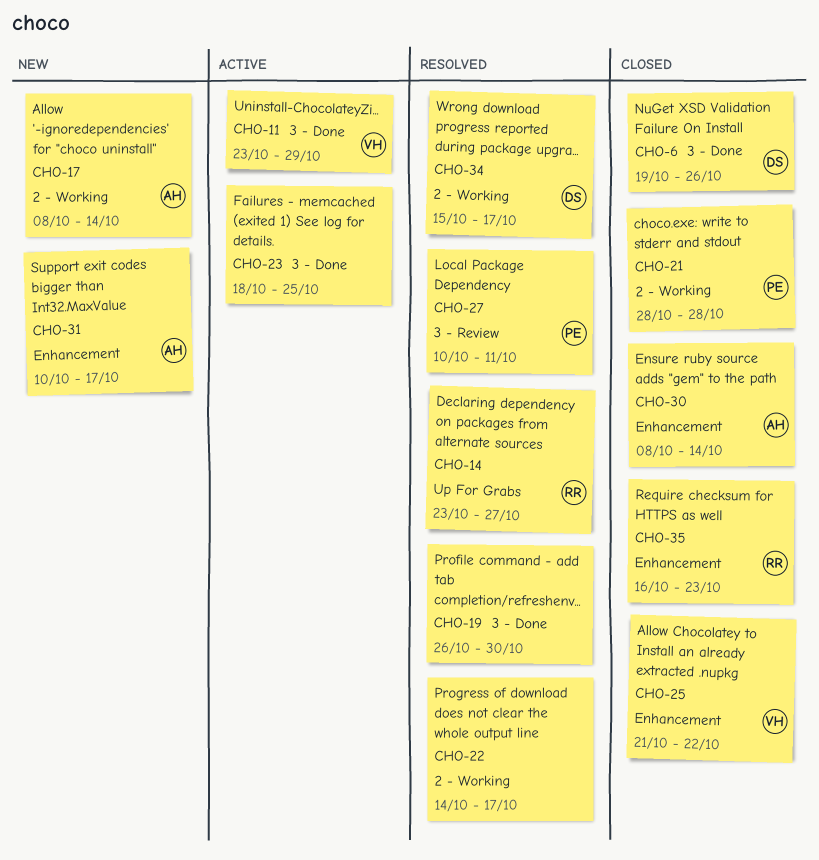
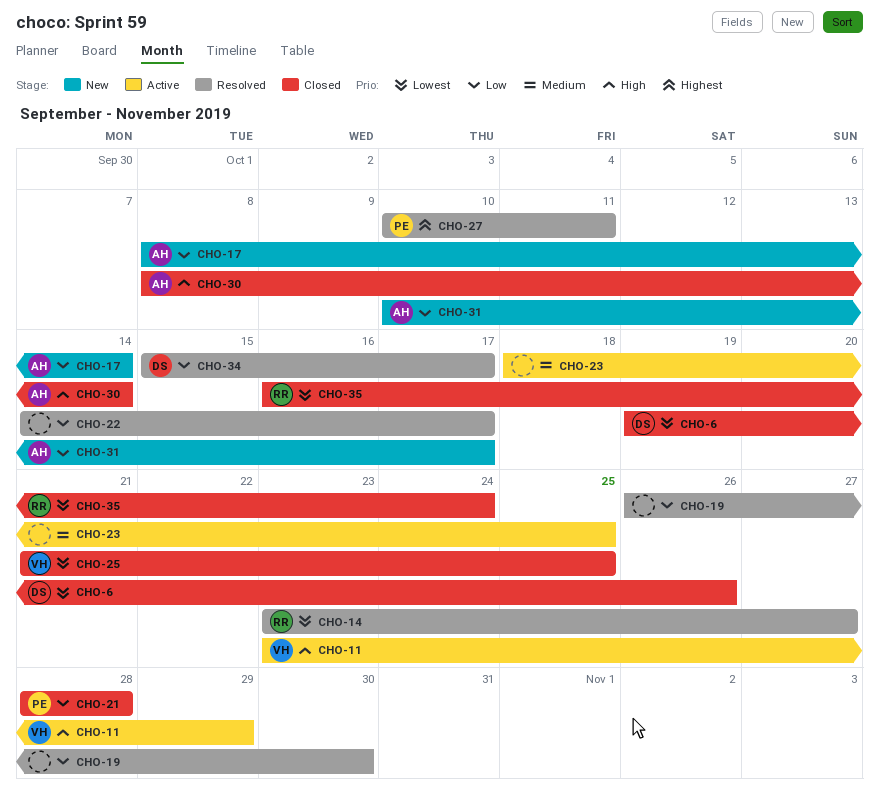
CHO-25, due: Oct 22 -> Oct 25
CHO-35, due: Oct 23 -> Oct 24

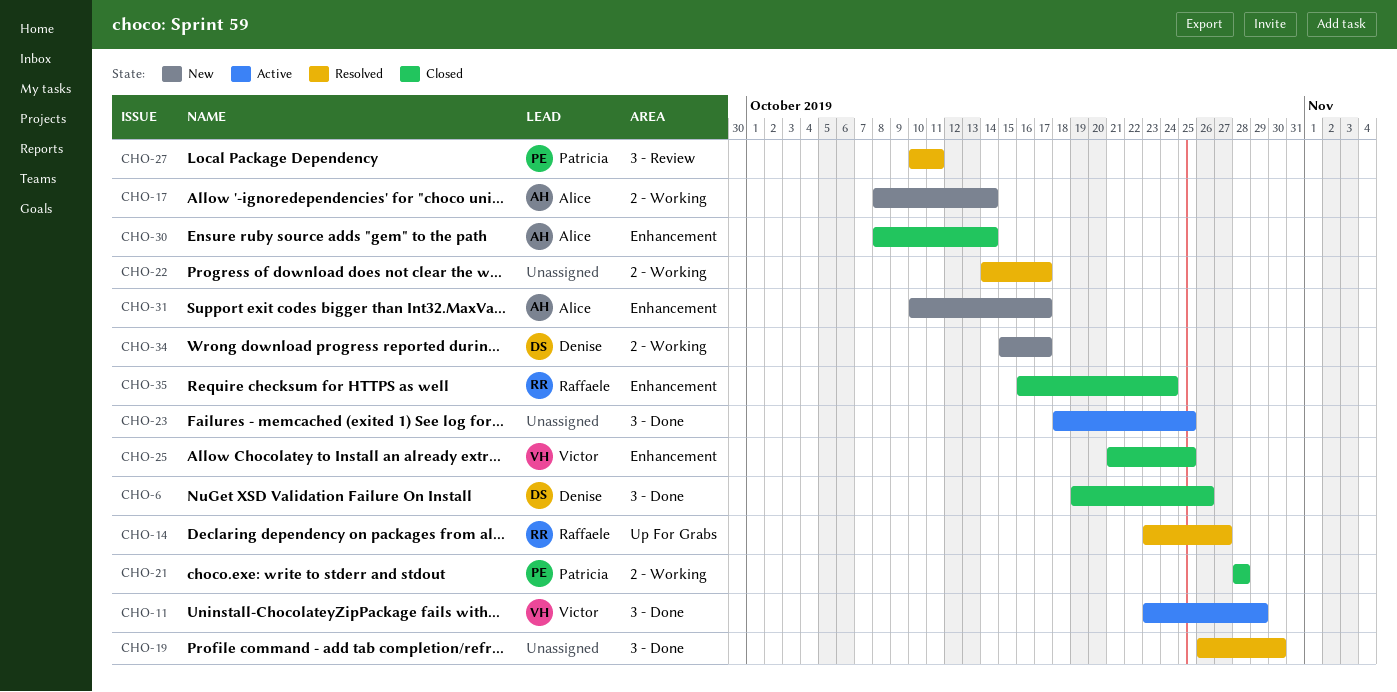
CHO-34, status: Resolved -> New

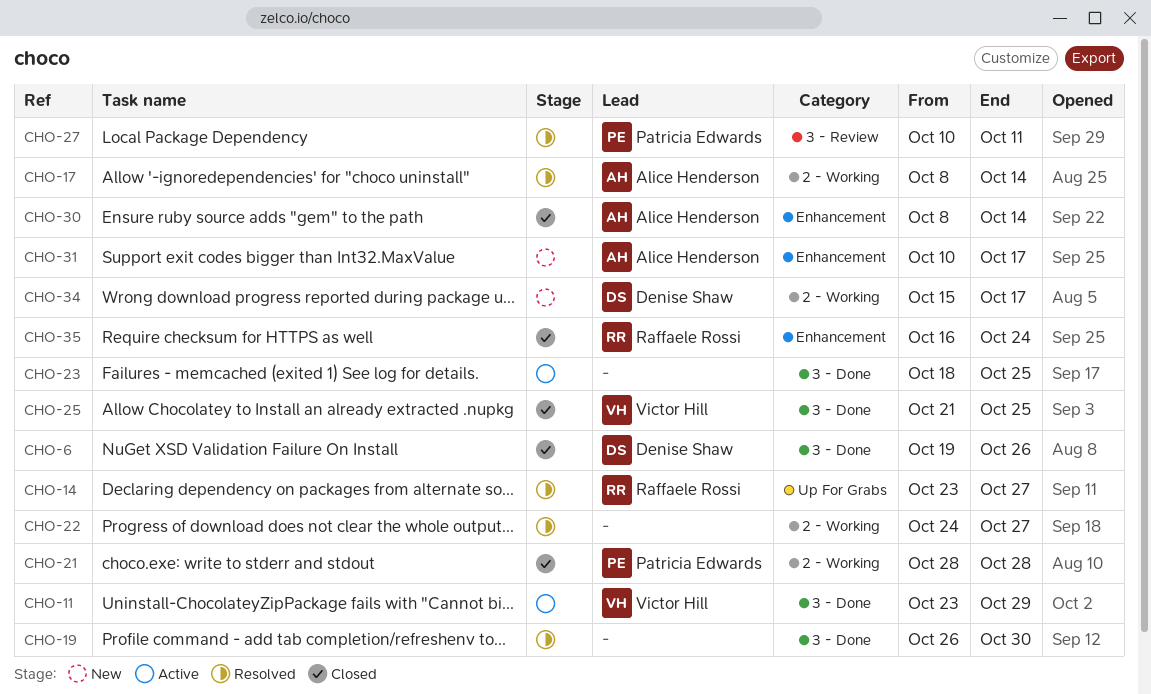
CHO-17, status: New -> Resolved
CHO-22, start: Oct 14 -> Oct 24
CHO-22, due: Oct 17 -> Oct 27
CHO-25, label: Enhancement -> 3 - Done

